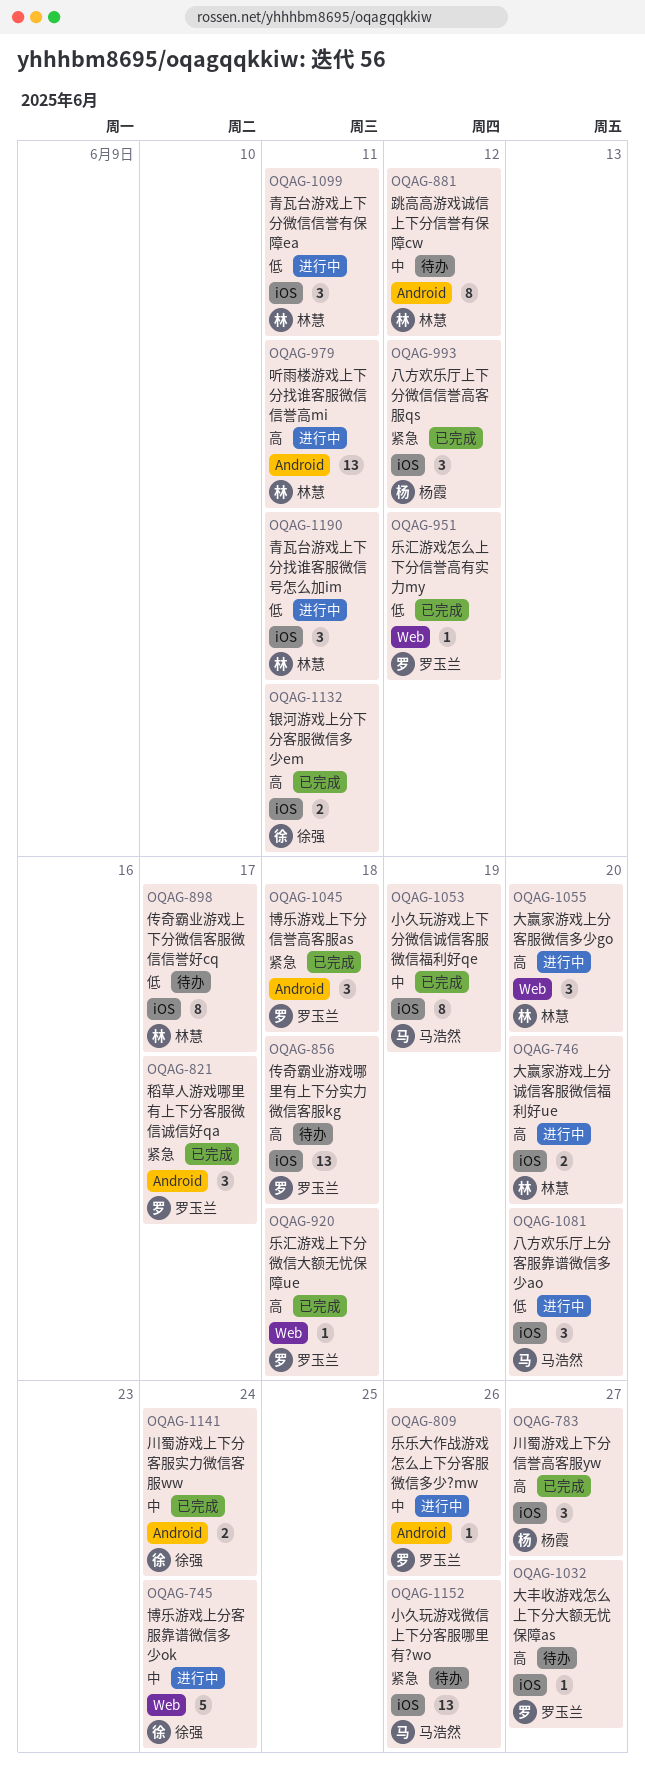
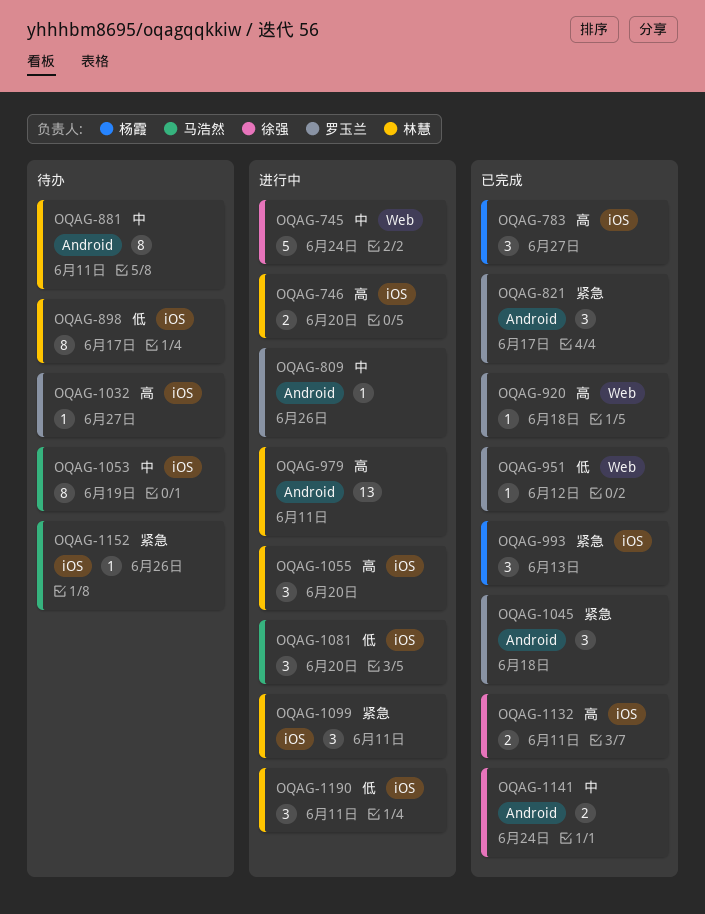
OQAG-856: present -> none
OQAG-881, due: Jun 12 -> Jun 11
OQAG-993, due: Jun 12 -> Jun 13
OQAG-1053, status: 已完成 -> 待办
OQAG-1055, label: Web -> iOS
OQAG-1099, priority: 低 -> 紧急
OQAG-1152, estimate: 13 -> 1

